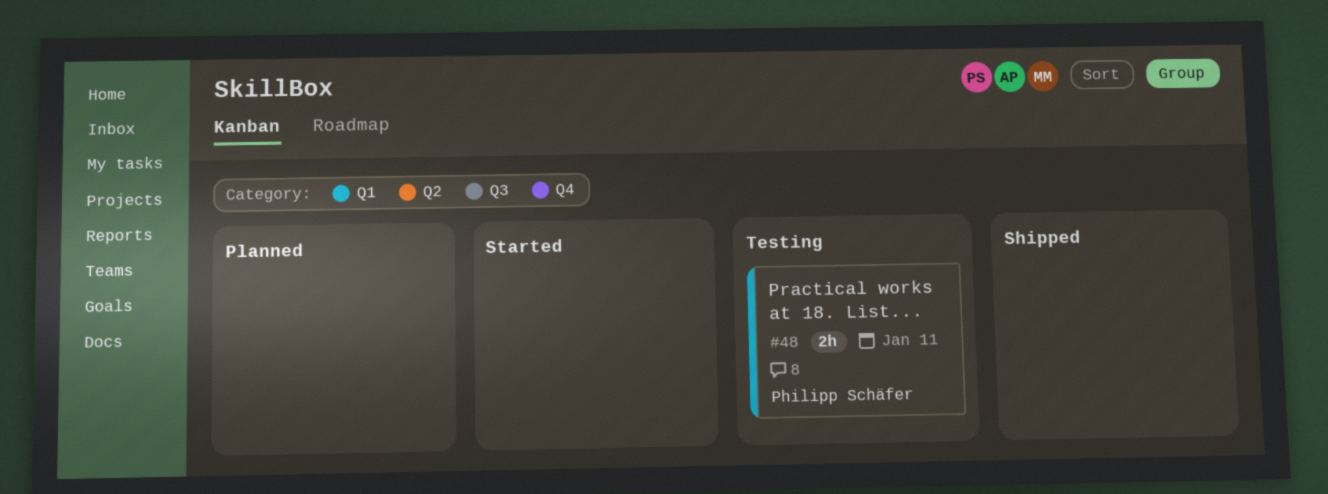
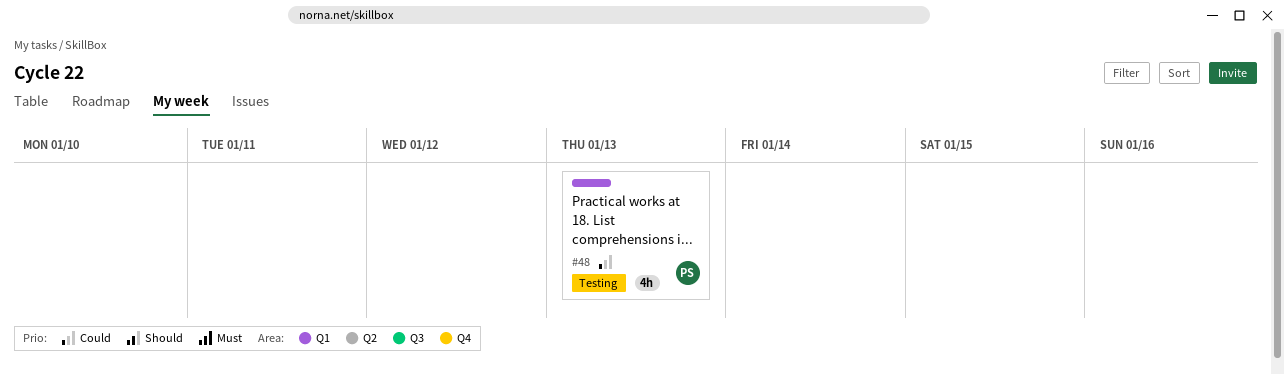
#48, estimate: 2h -> 4h
#48, due: Jan 11 -> Jan 13

